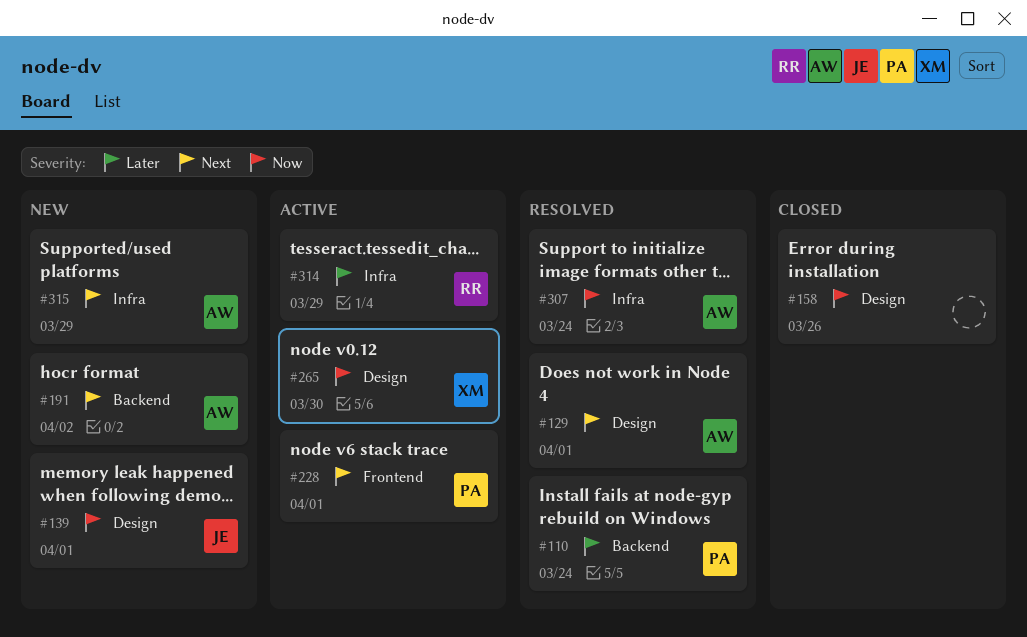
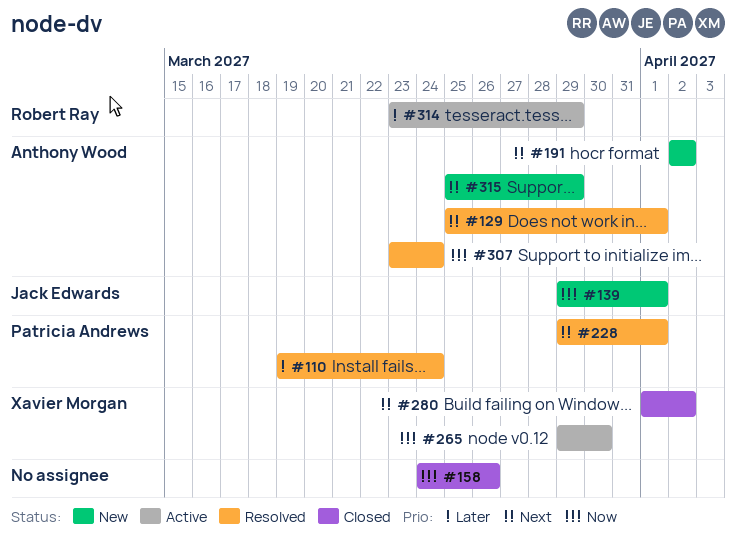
#228, status: Active -> Resolved
#280: none -> present

